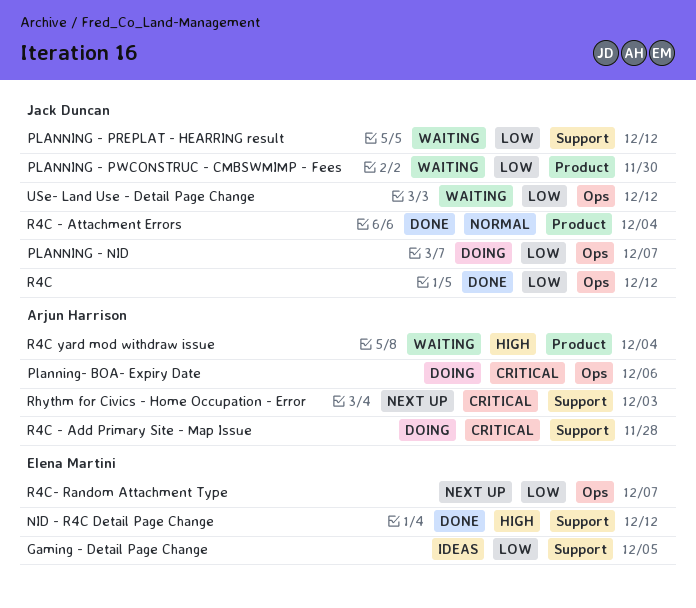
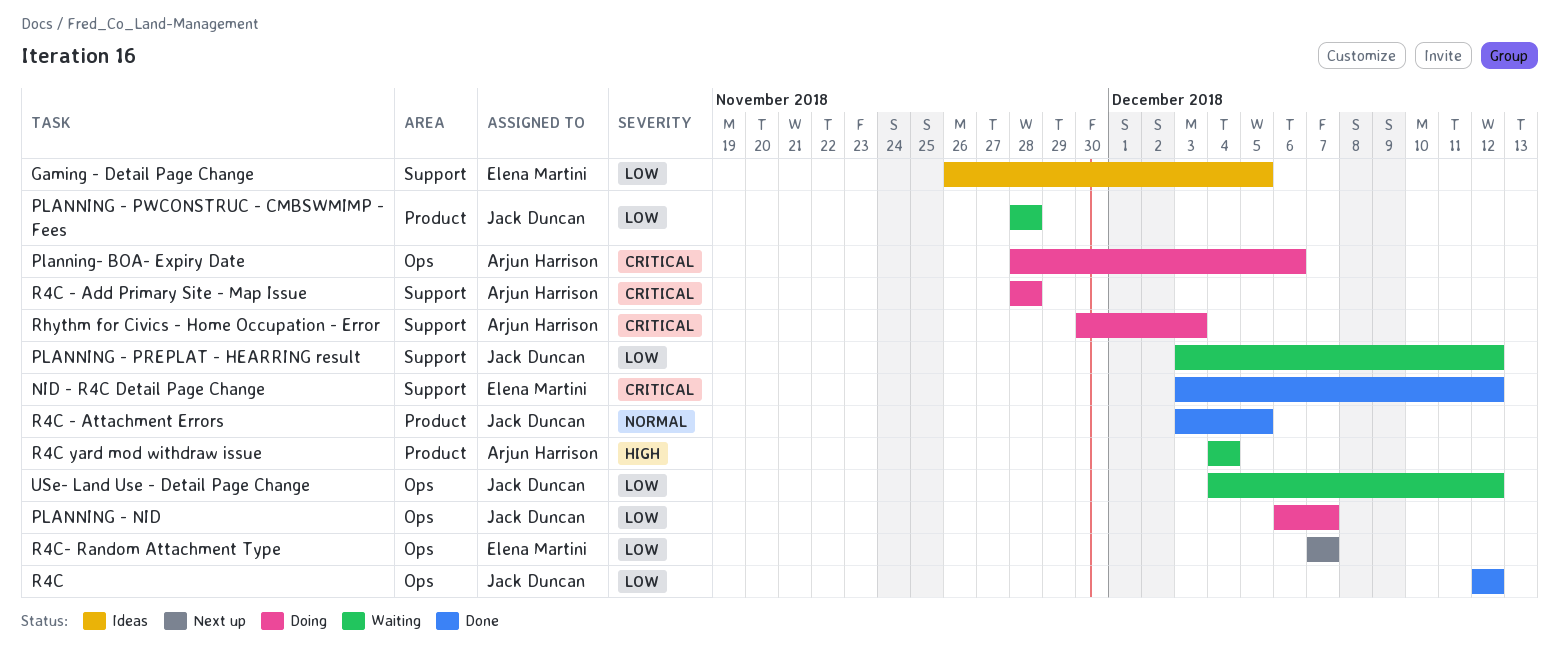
NID - R4C Detail Page Change, priority: High -> Critical
PLANNING - PWCONSTRUC - CMBSWMIMP - Fees, due: Nov 30 -> Nov 28
R4C - Attachment Errors, due: Dec 4 -> Dec 5
Rhythm for Civics - Home Occupation - Error, status: Next up -> Doing

